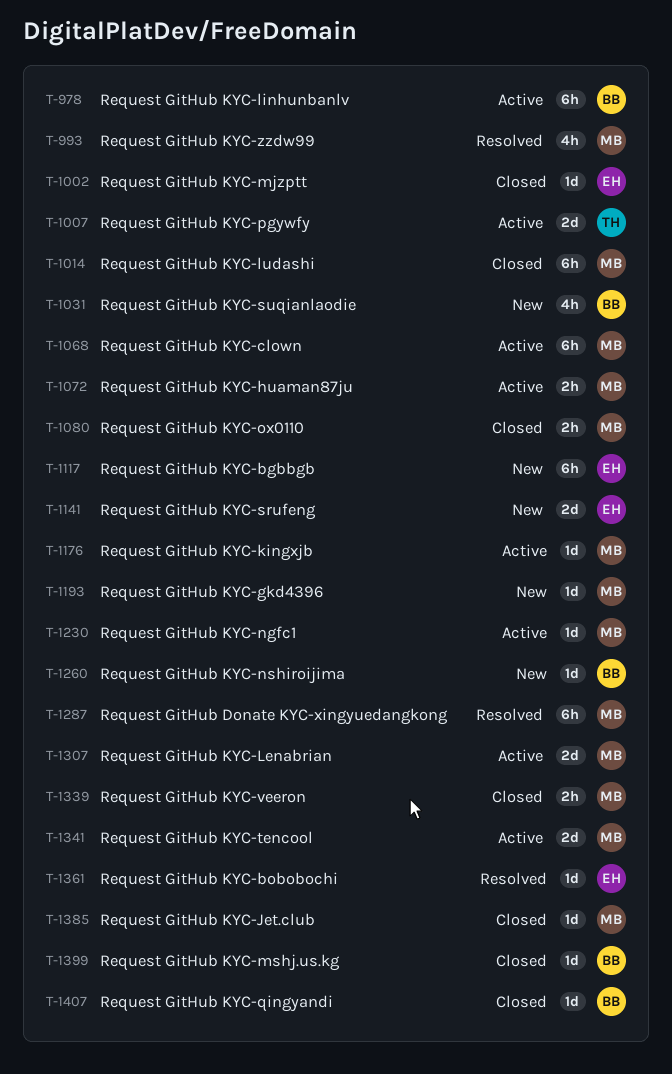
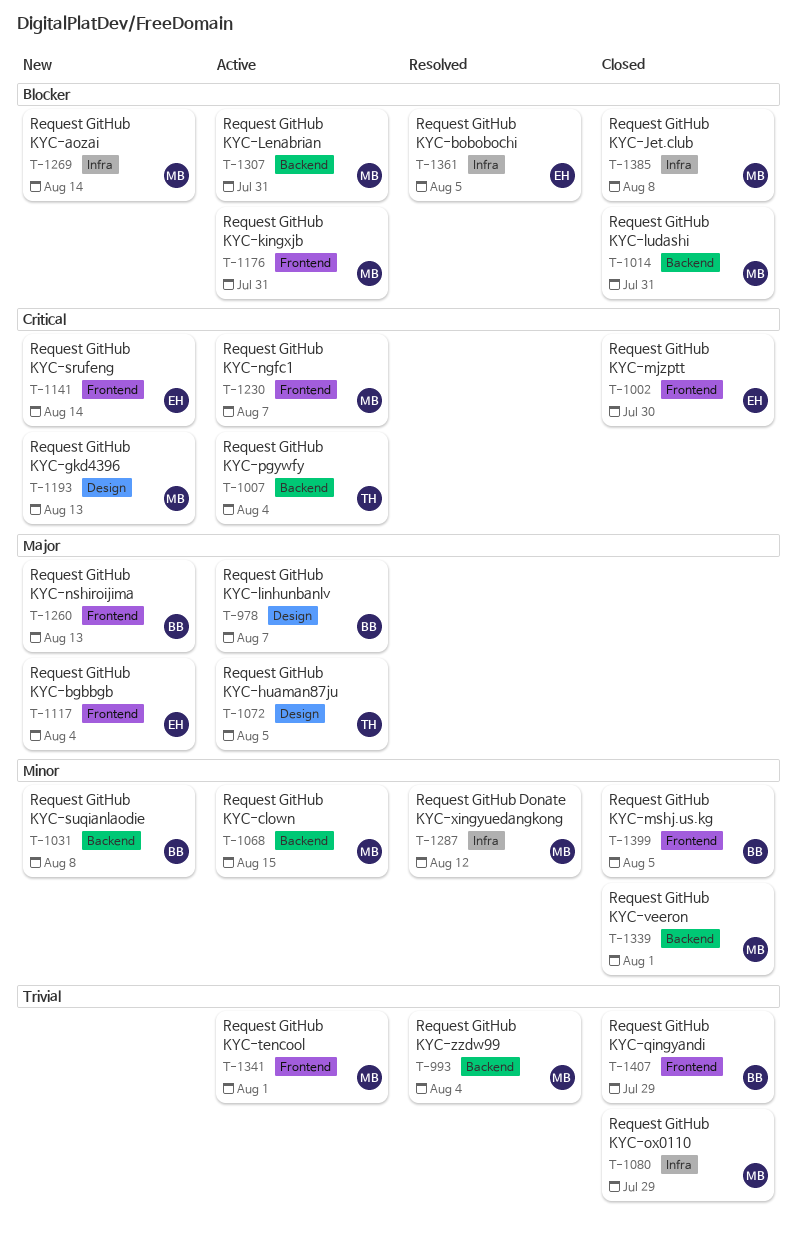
T-1072, owner: MB -> TH
T-1269: none -> present

